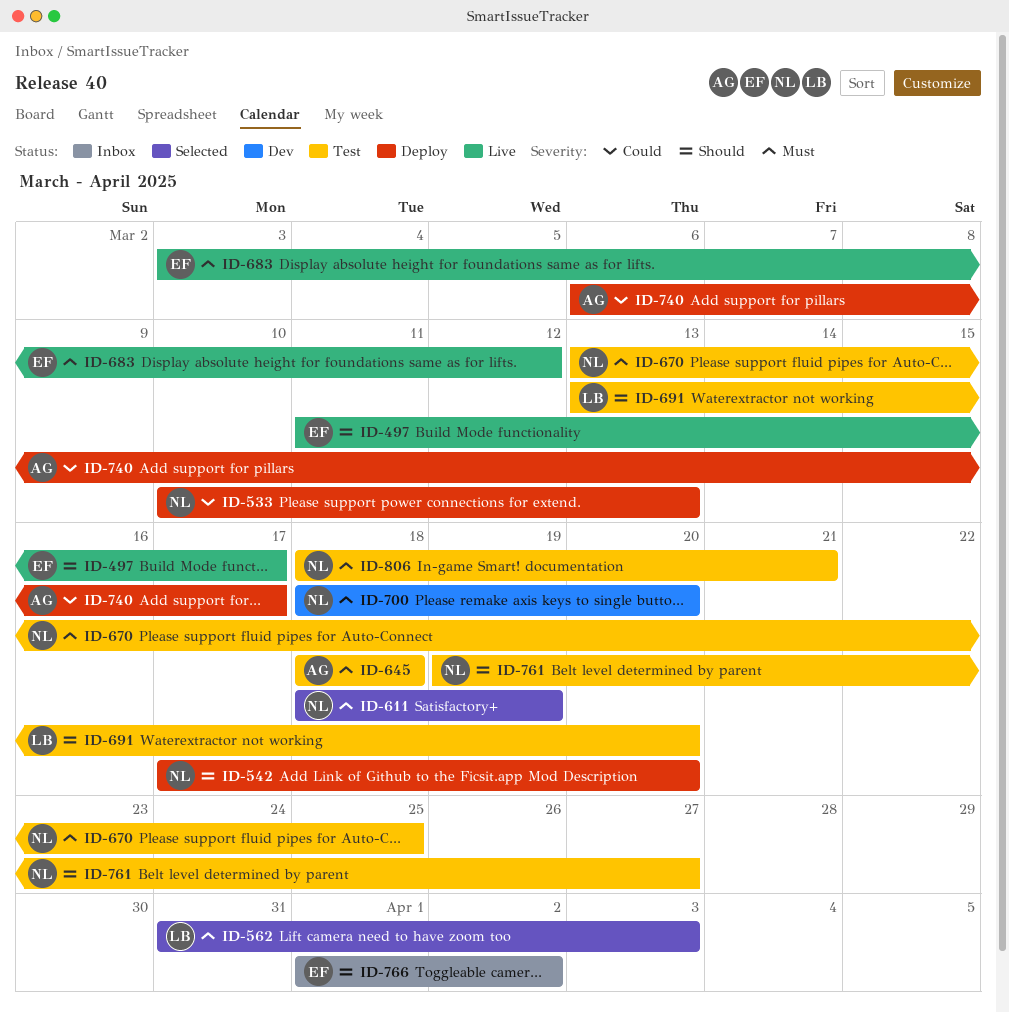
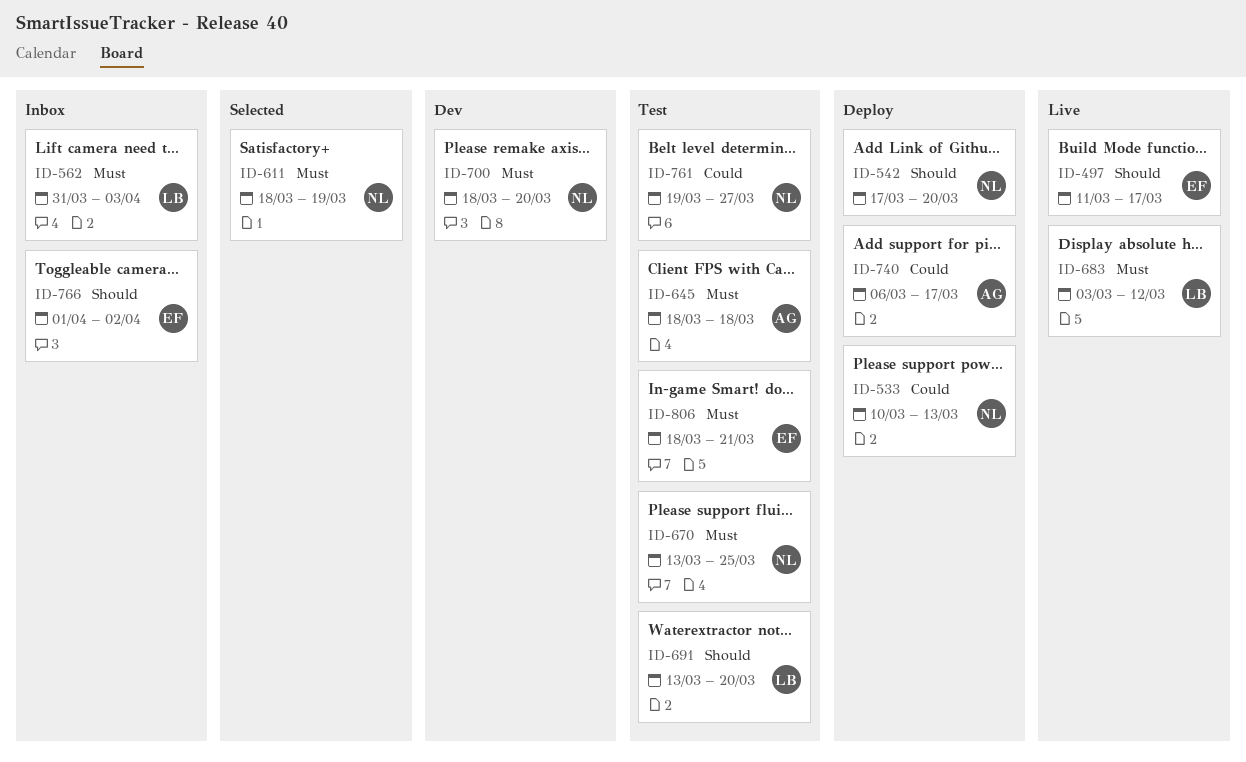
ID-562, status: Selected -> Inbox
ID-683, owner: EF -> LB
ID-761, priority: Should -> Could
ID-806, owner: NL -> EF

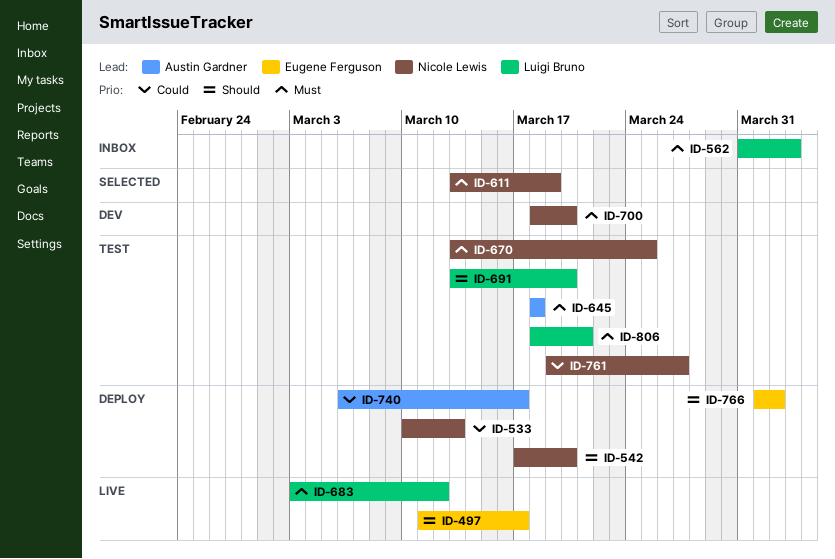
ID-611, start: Mar 18 -> Mar 13
ID-766, status: Inbox -> Deploy
ID-806, owner: Eugene Ferguson -> Luigi Bruno

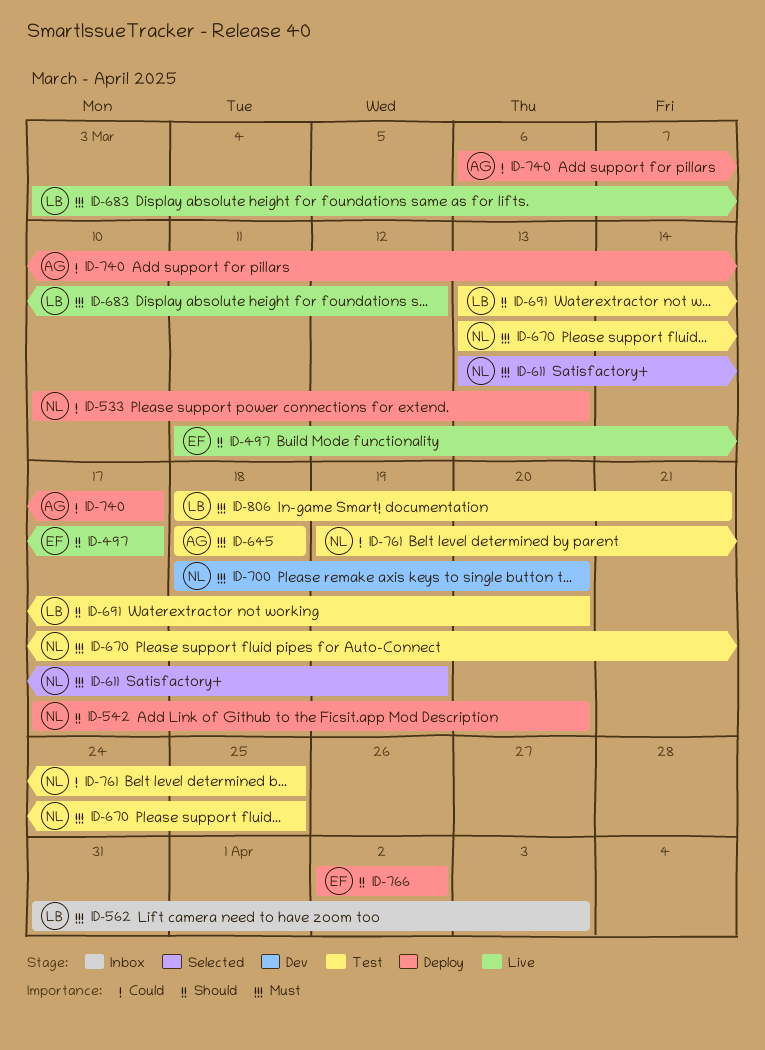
ID-761, due: Mar 27 -> Mar 25
ID-766, start: Apr 1 -> Apr 2

